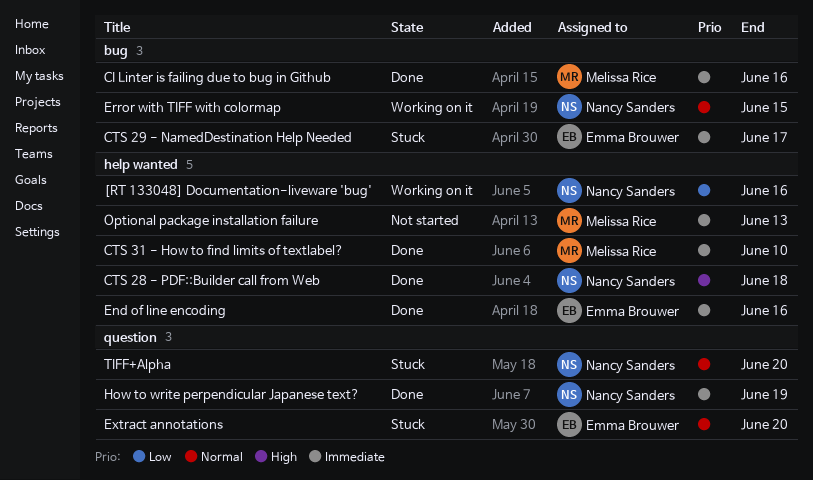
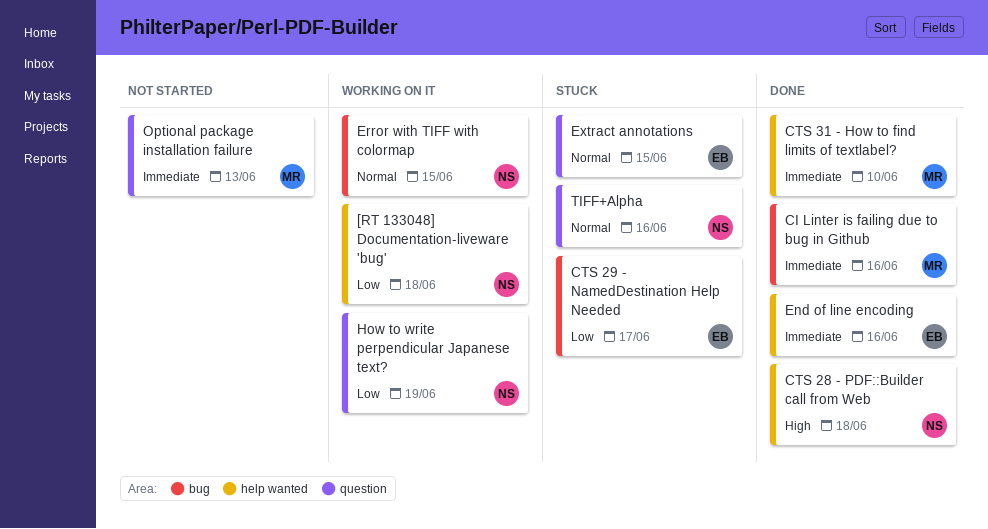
[RT 133048] Documentation-liveware 'bug', due: Jun 16 -> Jun 18
CTS 29 - NamedDestination Help Needed, priority: Immediate -> Low
Extract annotations, due: Jun 20 -> Jun 15
How to write perpendicular Japanese text?, status: Done -> Working on it
How to write perpendicular Japanese text?, priority: Immediate -> Low
Optional package installation failure, label: help wanted -> question
TIFF+Alpha, due: Jun 20 -> Jun 16

